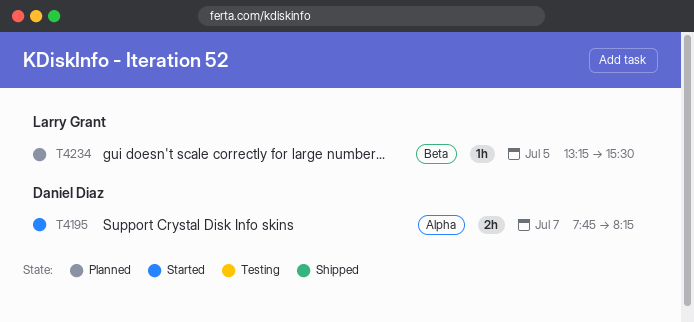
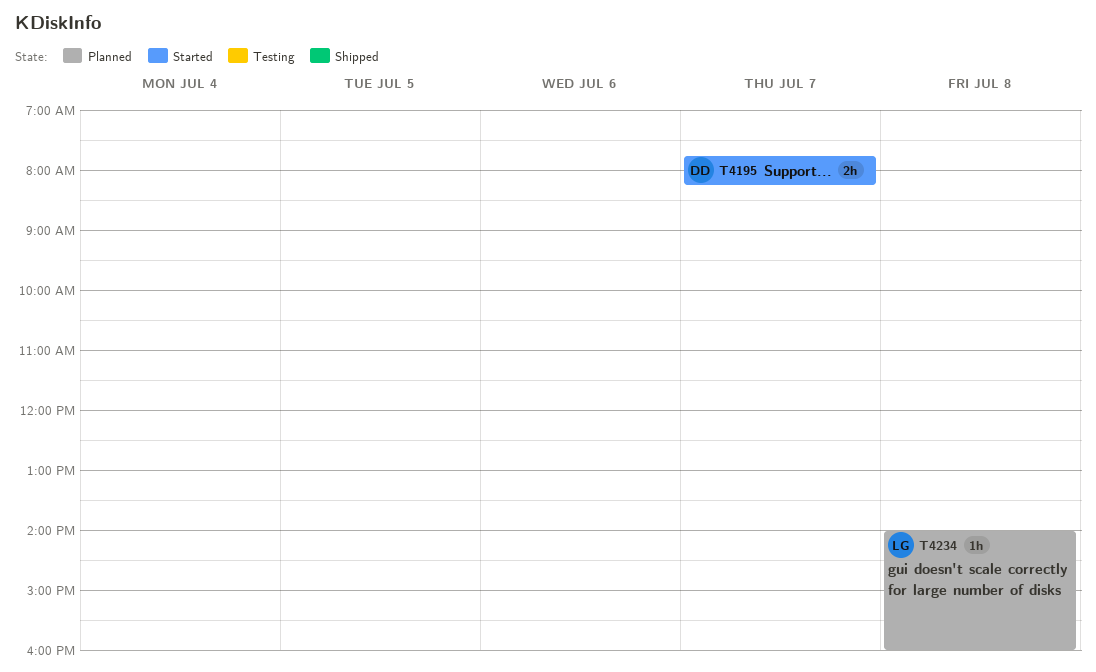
T4234, day: Jul 5 -> Jul 8
T4234, begins: 13:15 -> 14:00
T4234, ends: 15:30 -> 16:00

